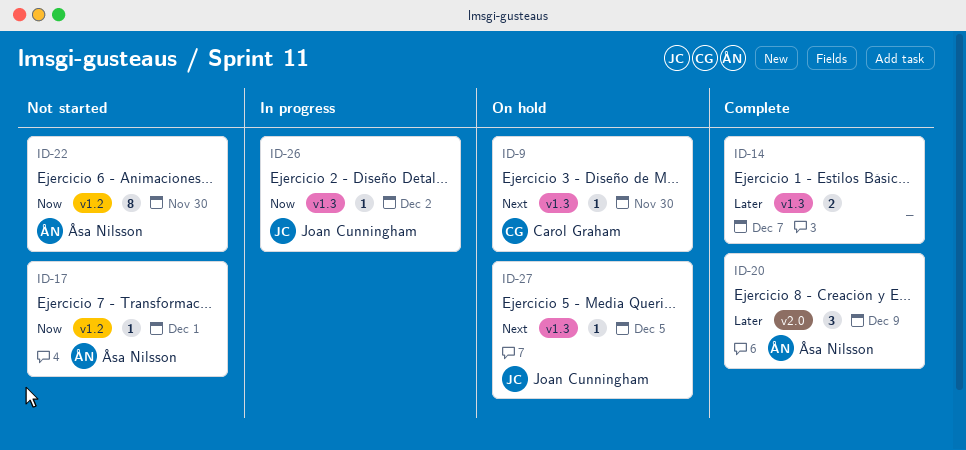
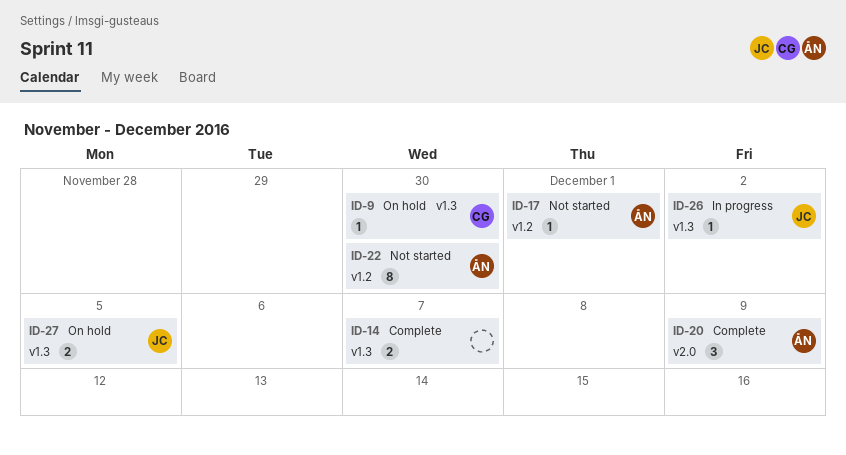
ID-27, estimate: 1 -> 2

